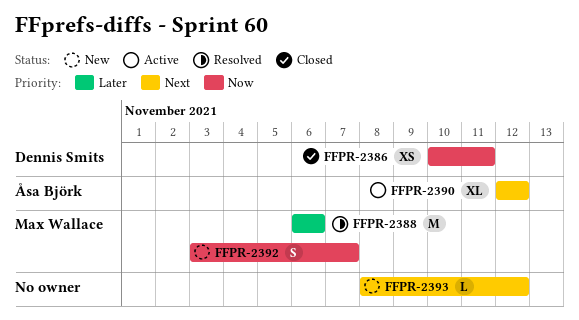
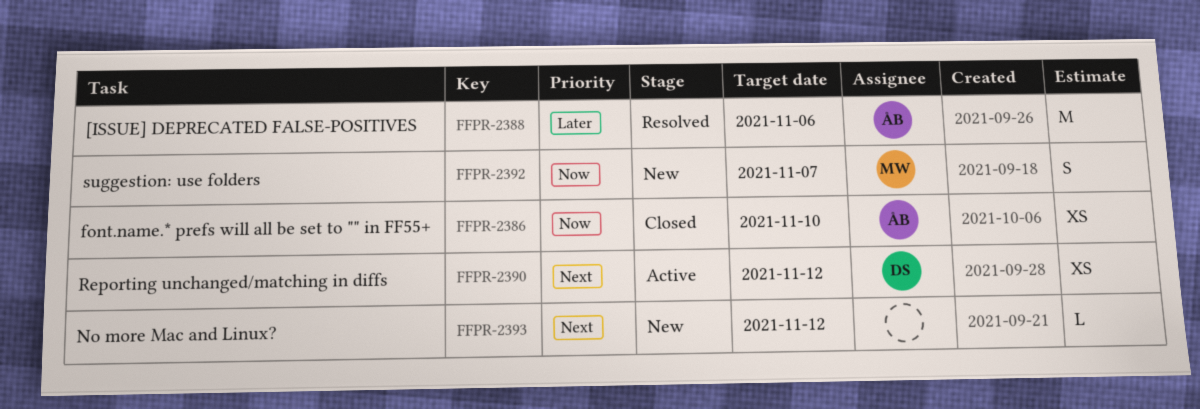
FFPR-2386, owner: Dennis Smits -> Åsa Björk
FFPR-2386, due: Nov 11 -> Nov 10
FFPR-2388, owner: Max Wallace -> Åsa Björk
FFPR-2390, owner: Åsa Björk -> Dennis Smits
FFPR-2390, estimate: XL -> XS

